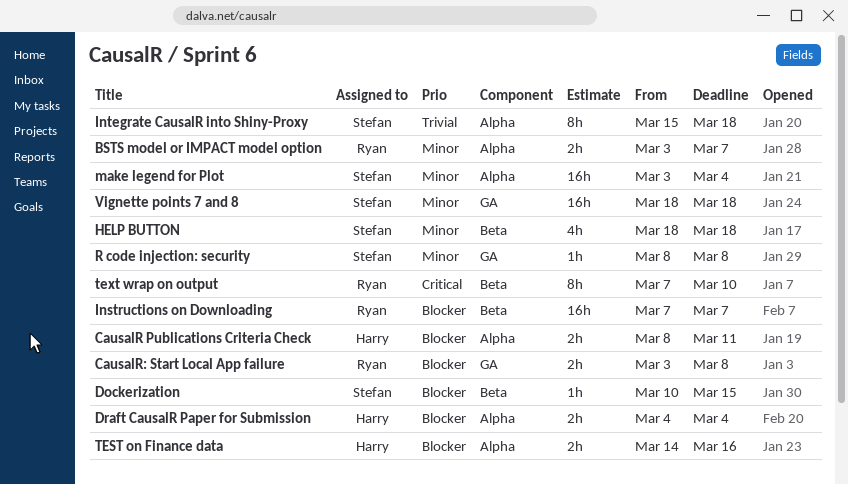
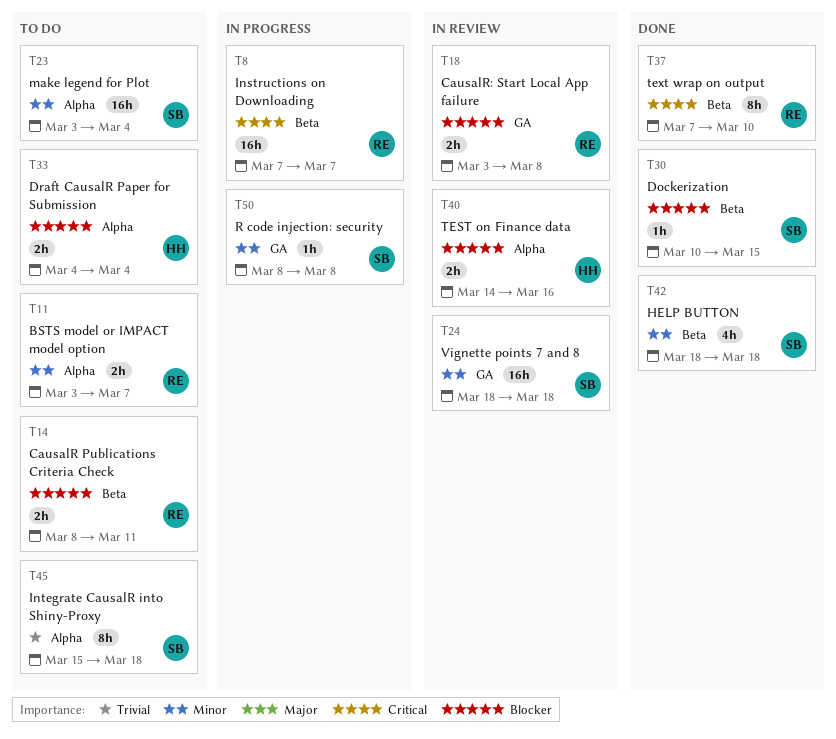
CausalR Publications Criteria Check, owner: Harry -> Ryan
CausalR Publications Criteria Check, label: Alpha -> Beta
Instructions on Downloading, priority: Blocker -> Critical

